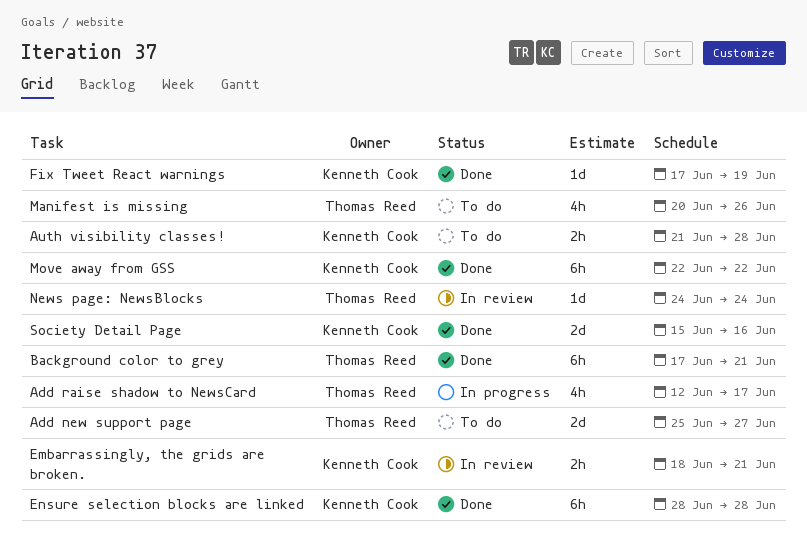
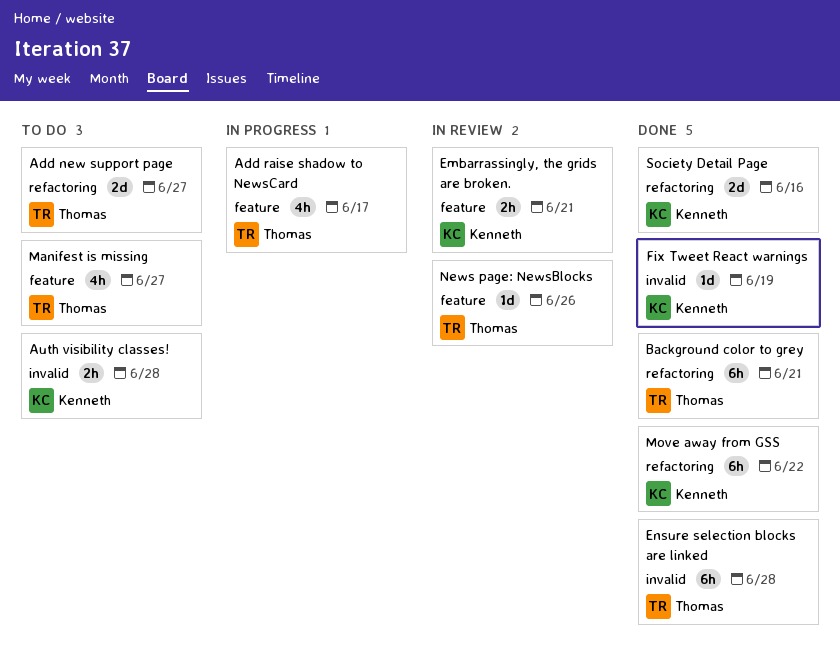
Ensure selection blocks are linked, owner: Kenneth Cook -> Thomas Reed
Manifest is missing, due: Jun 26 -> Jun 27
News page: NewsBlocks, due: Jun 24 -> Jun 26

